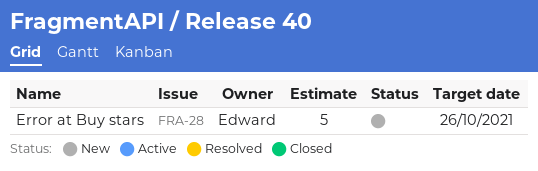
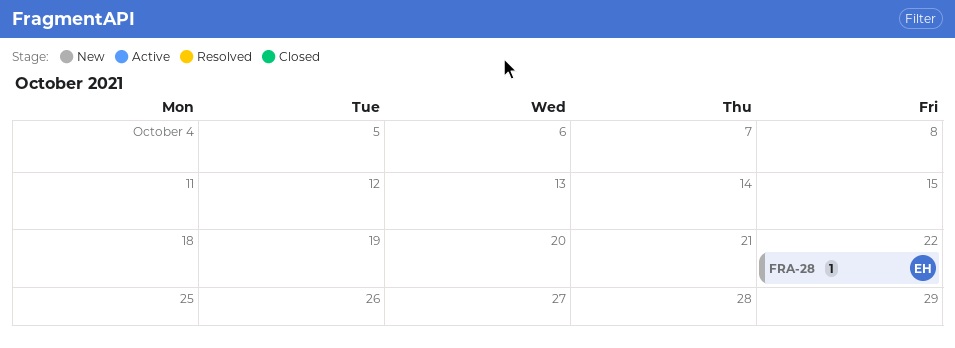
FRA-28, estimate: 5 -> 1
FRA-28, due: Oct 26 -> Oct 22

